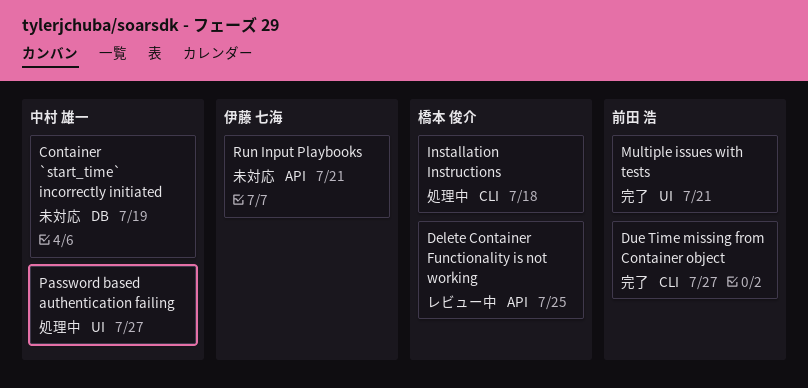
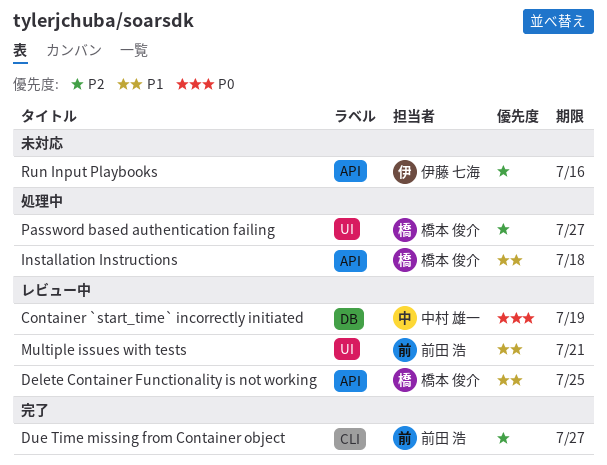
Container `start_time` incorrectly initiated, status: 未対応 -> レビュー中
Installation Instructions, label: CLI -> API
Multiple issues with tests, status: 完了 -> レビュー中
Password based authentication failing, owner: 中村 雄一 -> 橋本 俊介
Run Input Playbooks, due: Jul 21 -> Jul 16

